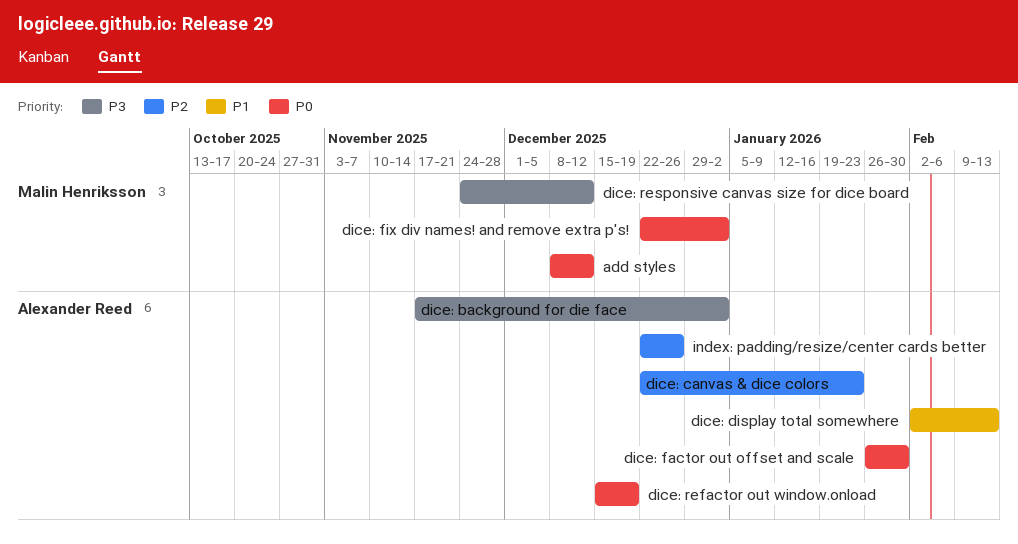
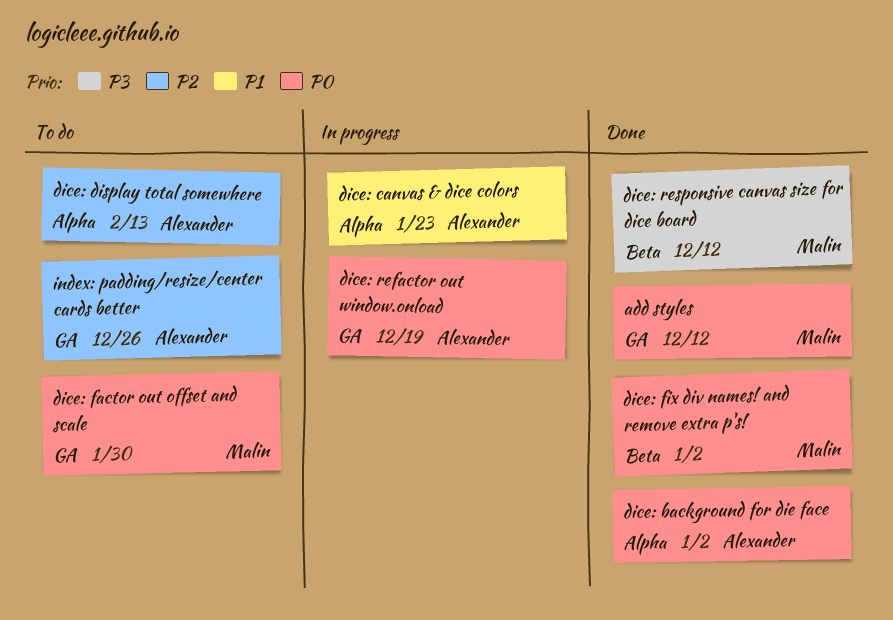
dice: background for die face, priority: P3 -> P0
dice: canvas & dice colors, priority: P2 -> P1
dice: display total somewhere, priority: P1 -> P2
dice: factor out offset and scale, owner: Alexander Reed -> Malin Henriksson

